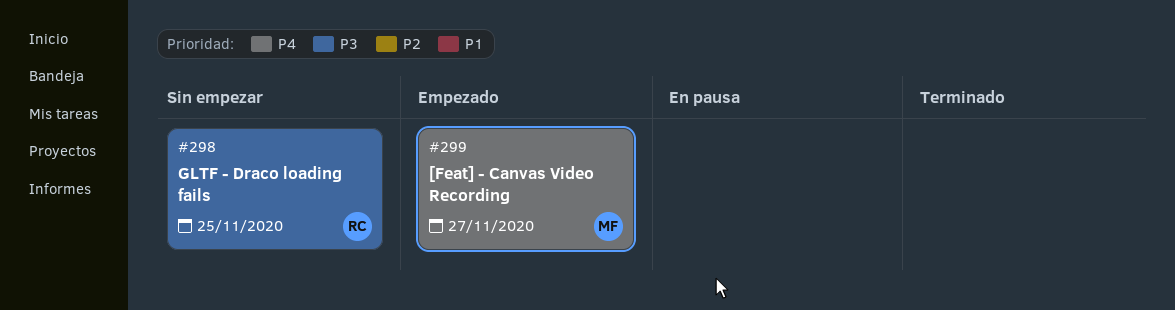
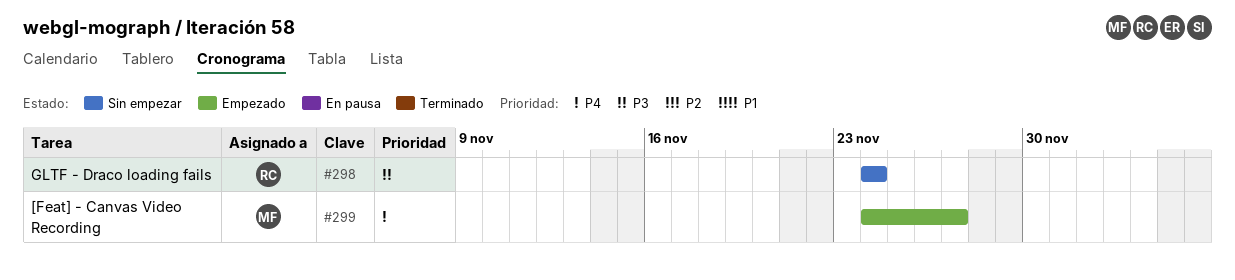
#298, due: Nov 25 -> Nov 24

